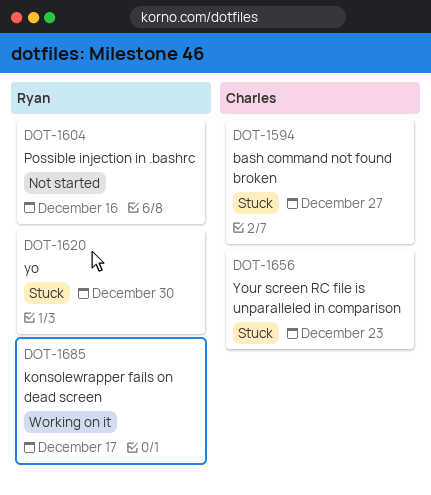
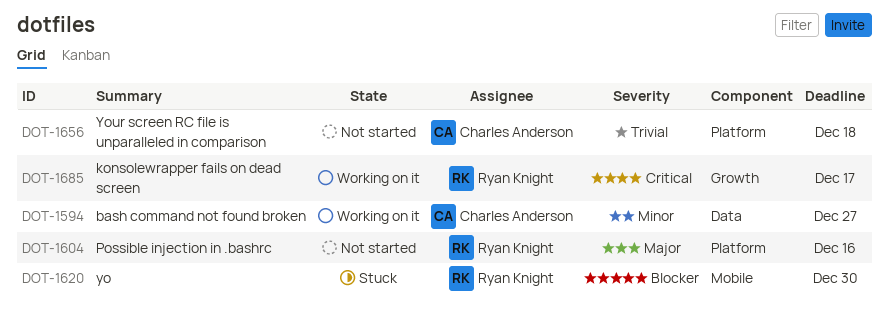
DOT-1594, status: Stuck -> Working on it
DOT-1656, status: Stuck -> Not started
DOT-1656, due: Dec 23 -> Dec 18

